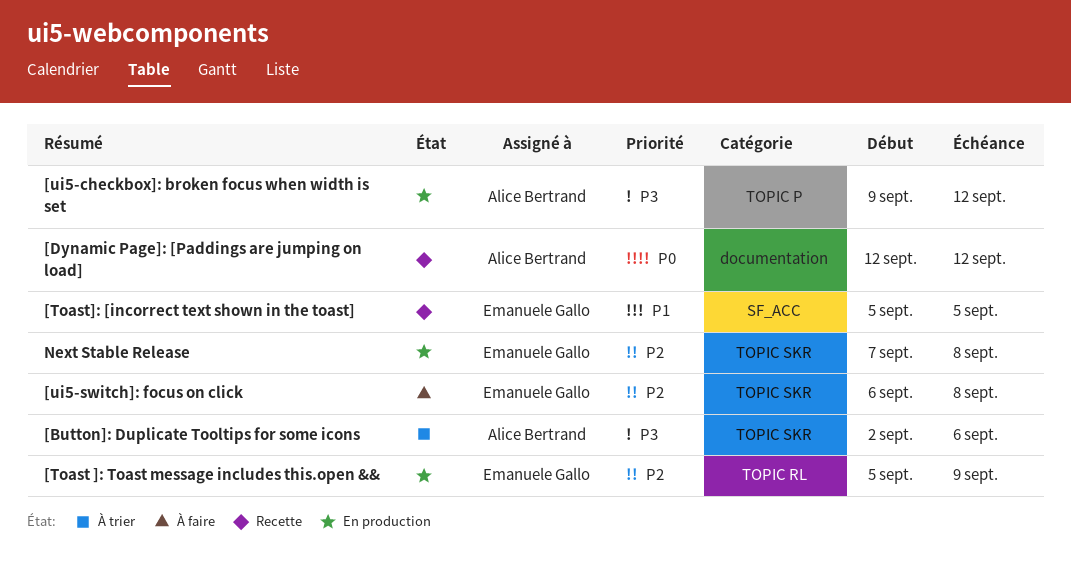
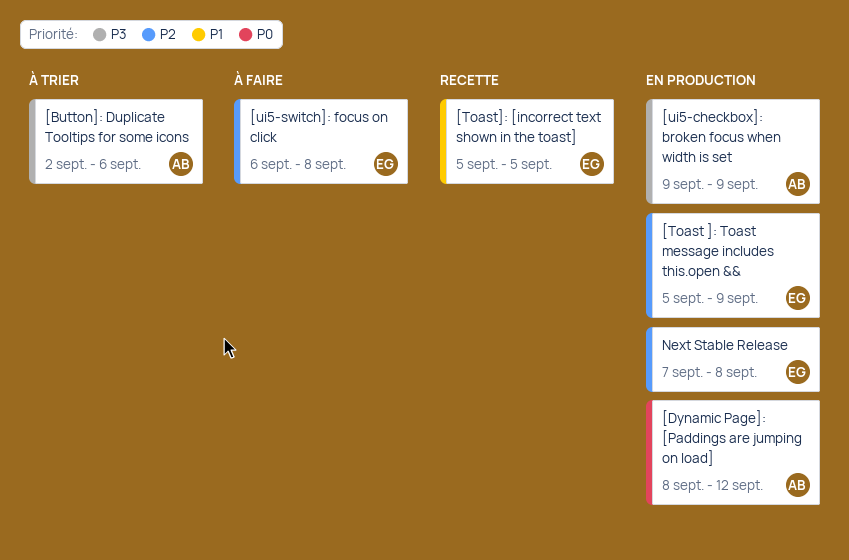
[Dynamic Page]: [Paddings are jumping on load], status: Recette -> En production
[Dynamic Page]: [Paddings are jumping on load], start: Sep 12 -> Sep 8
[ui5-checkbox]: broken focus when width is set, due: Sep 12 -> Sep 9

